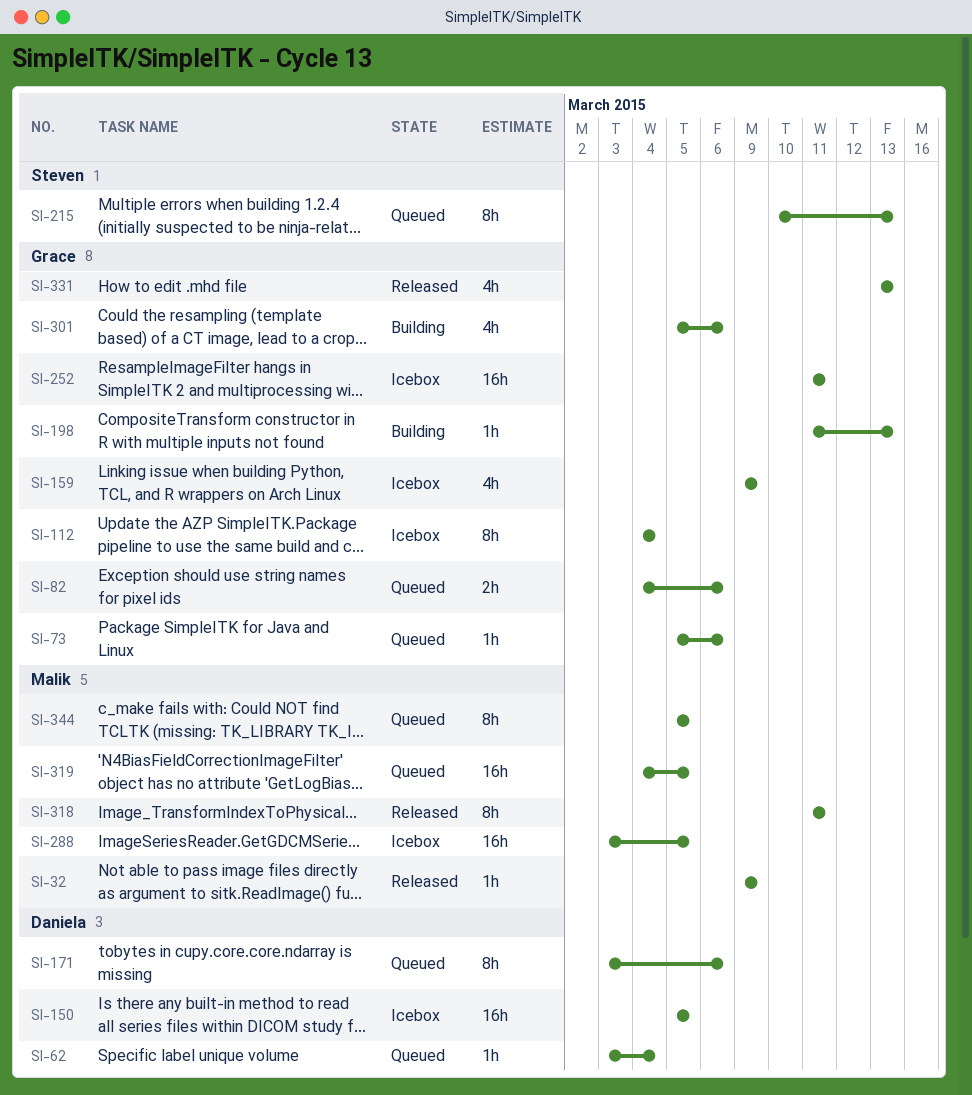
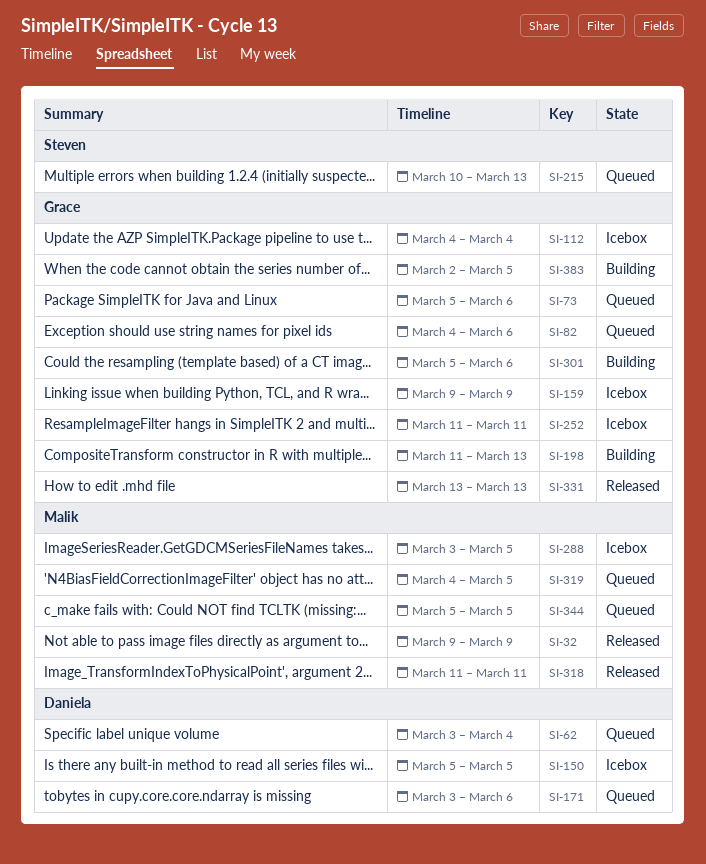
SI-383: none -> present

